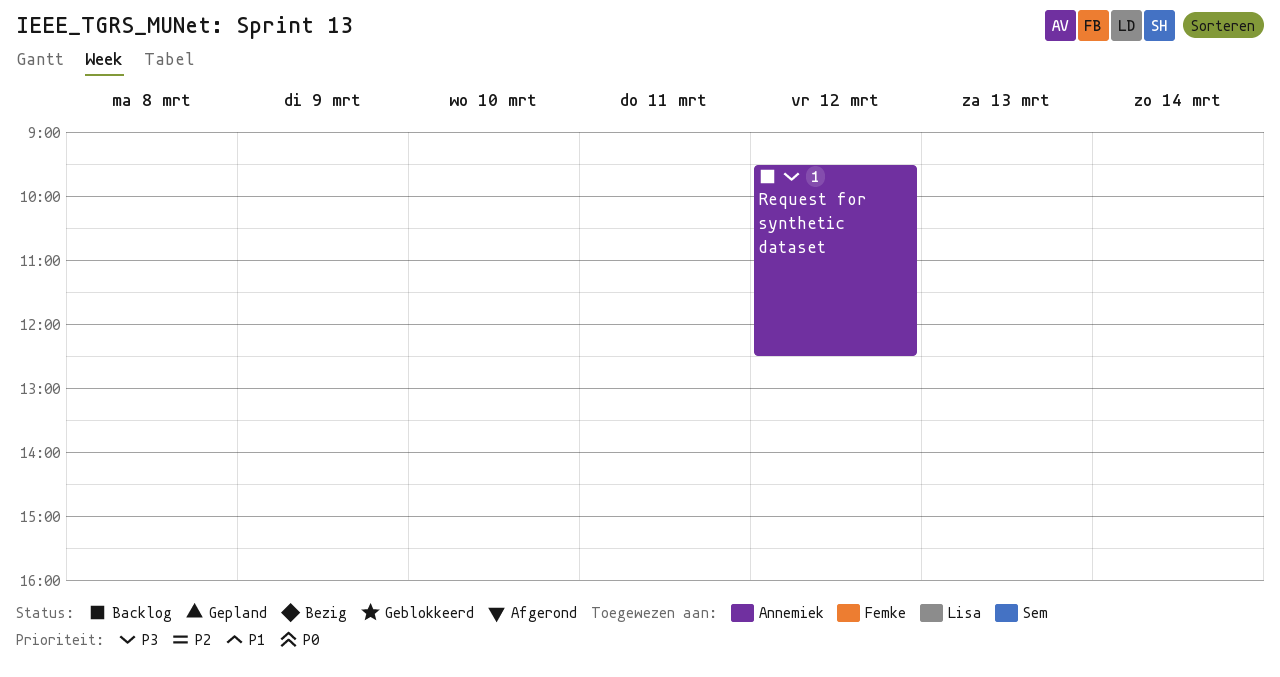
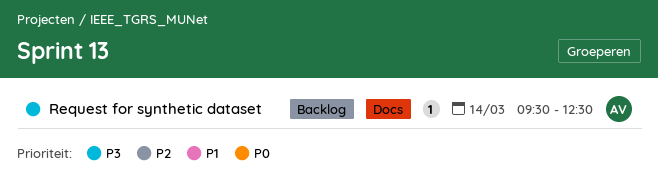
Request for synthetic dataset, day: Mar 12 -> Mar 14

